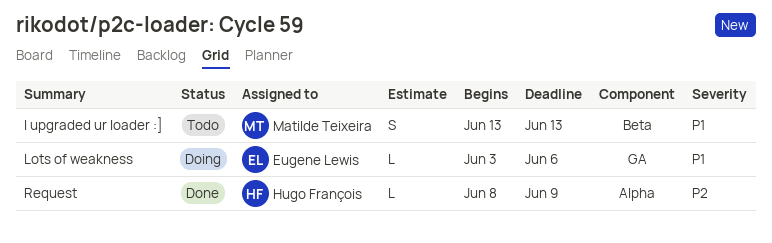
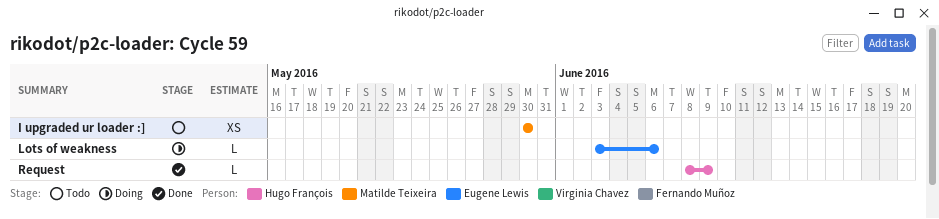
I upgraded ur loader :], estimate: S -> XS
I upgraded ur loader :], start: Jun 13 -> May 30
I upgraded ur loader :], due: Jun 13 -> May 30

